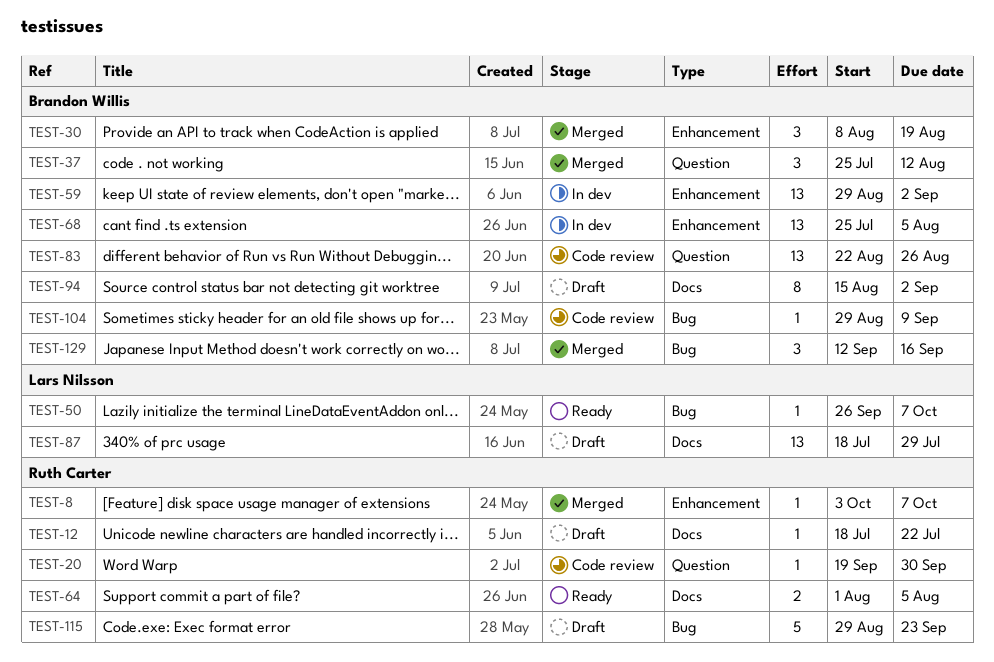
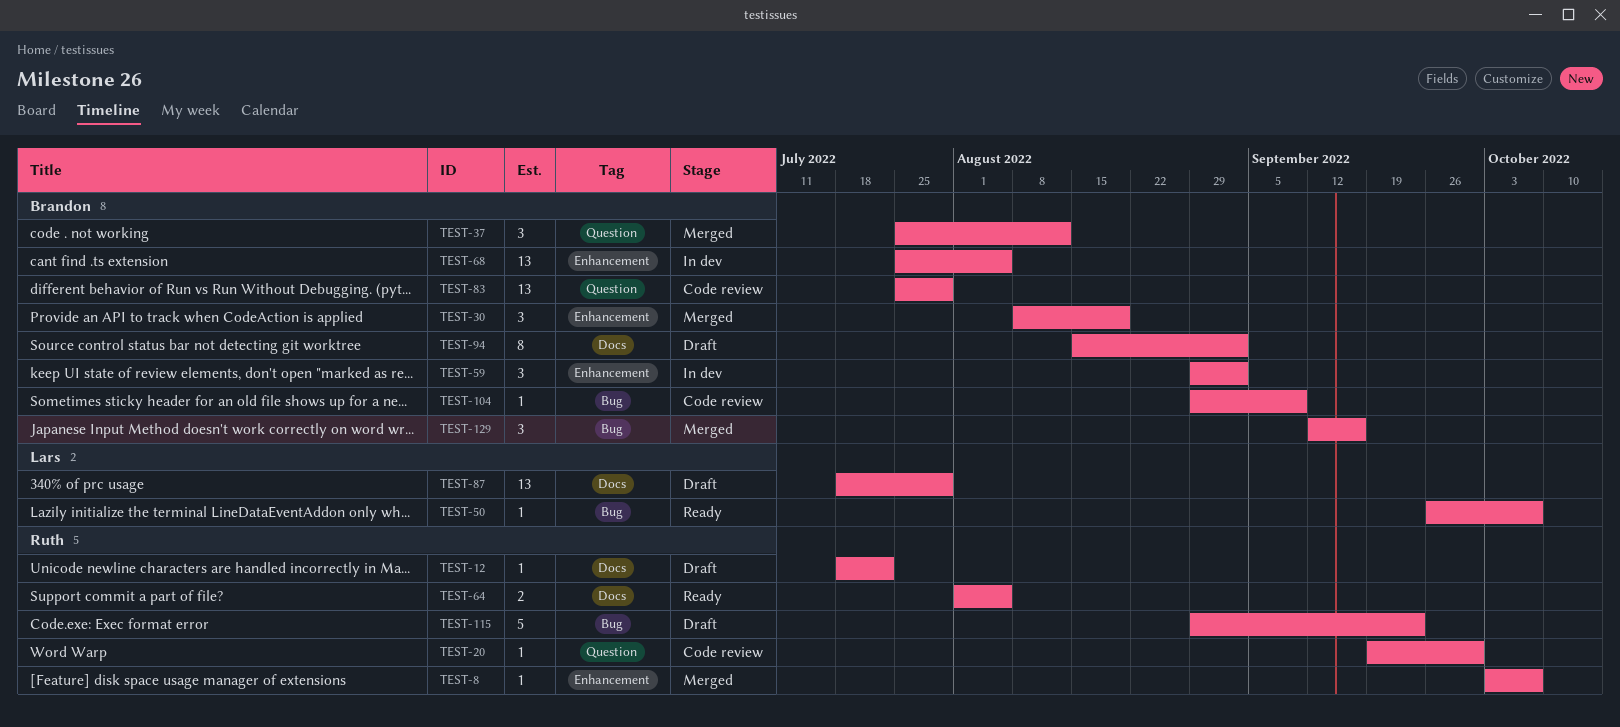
TEST-59, estimate: 13 -> 3
TEST-83, start: Aug 22 -> Jul 25
TEST-83, due: Aug 26 -> Jul 29

